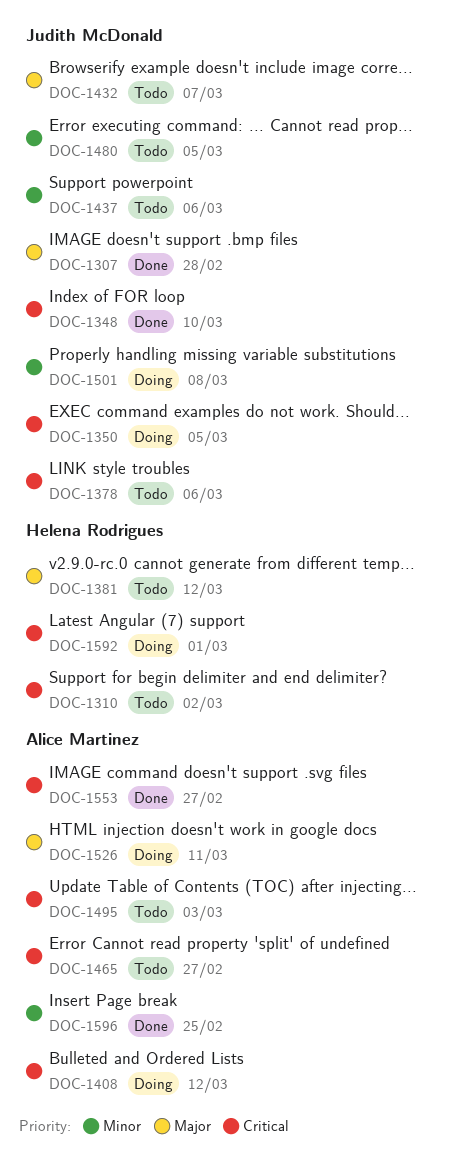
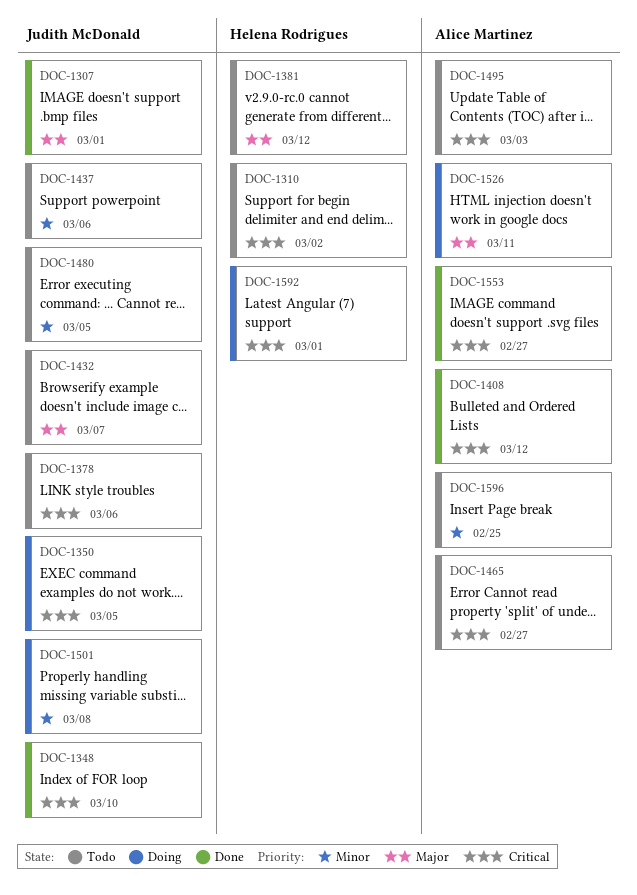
DOC-1307, due: Feb 28 -> Mar 1
DOC-1408, status: Doing -> Done
DOC-1596, status: Done -> Todo

